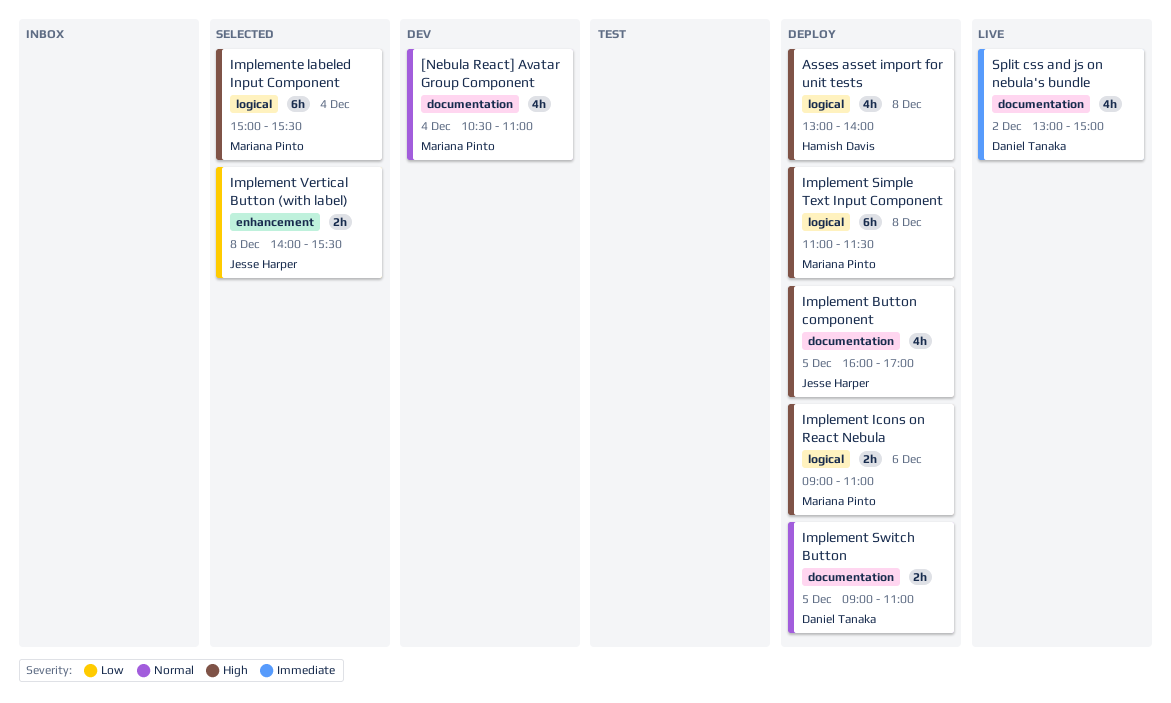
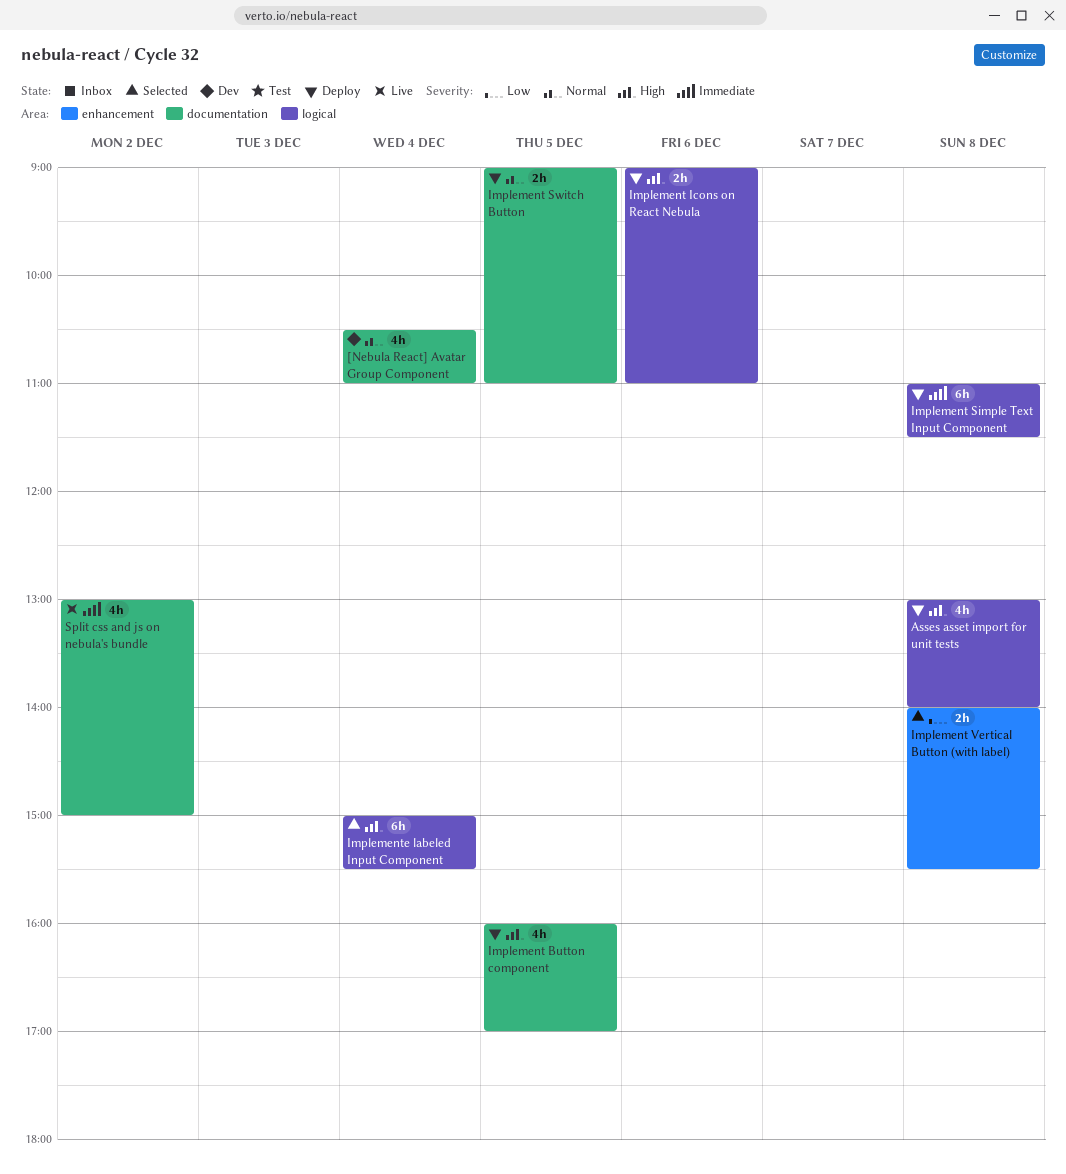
Implement Simple Text Input Component, priority: High -> Immediate

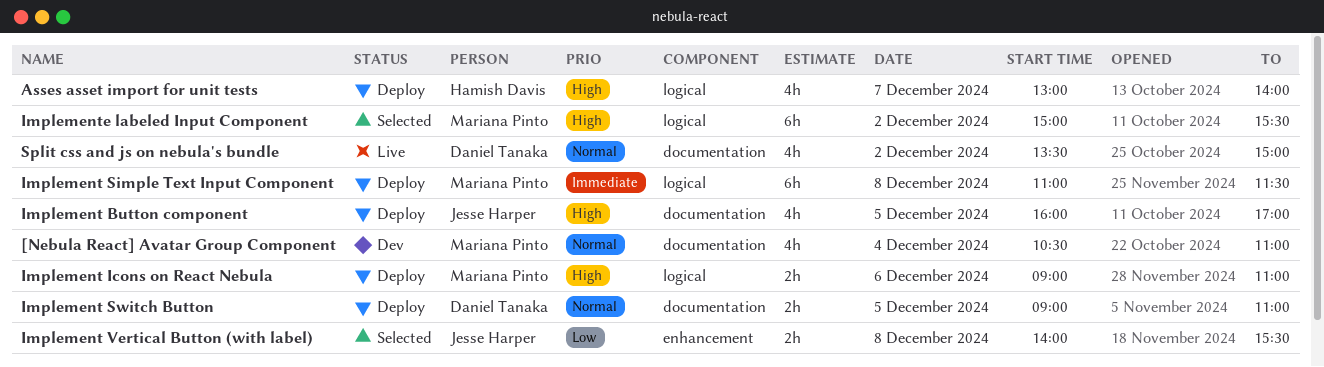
Asses asset import for unit tests, day: Dec 8 -> Dec 7
Implemente labeled Input Component, day: Dec 4 -> Dec 2
Split css and js on nebula's bundle, priority: Immediate -> Normal
Split css and js on nebula's bundle, begins: 13:00 -> 13:30

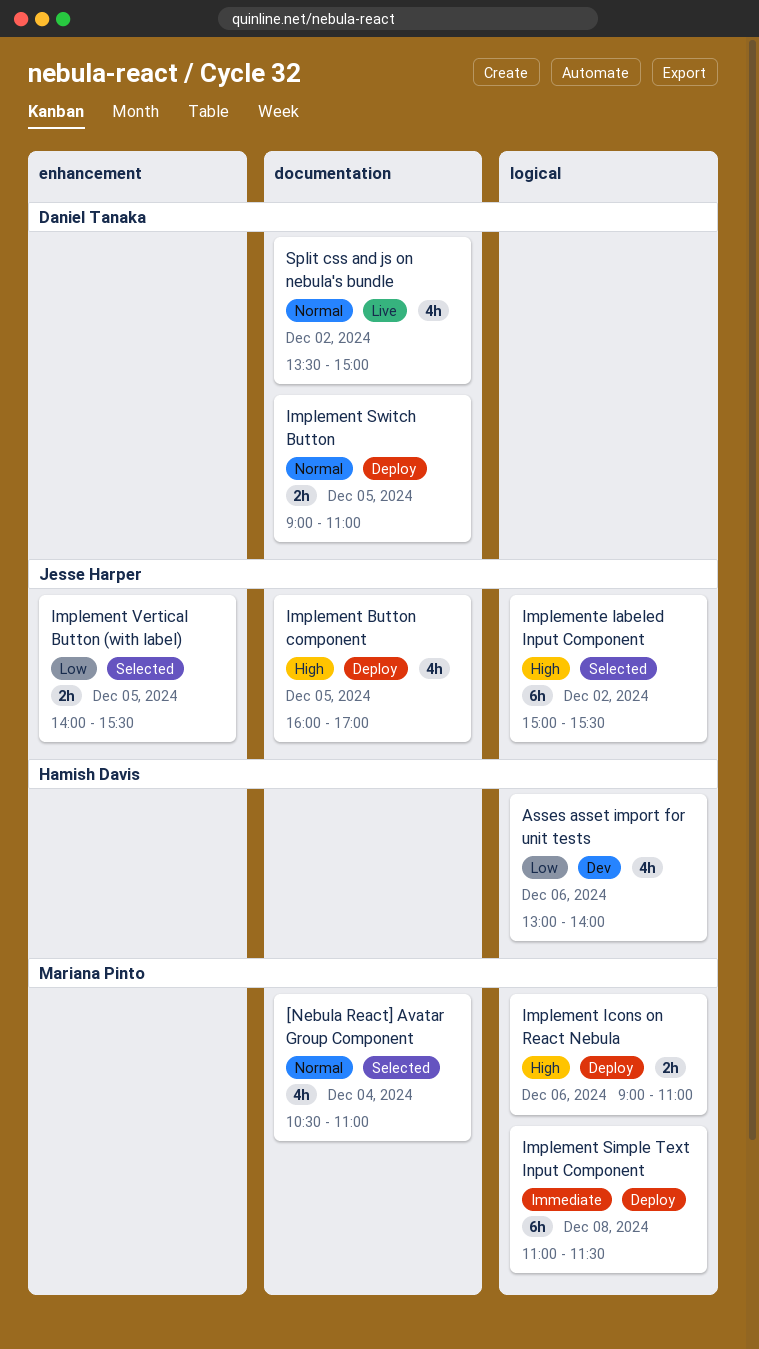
[Nebula React] Avatar Group Component, status: Dev -> Selected
Asses asset import for unit tests, status: Deploy -> Dev
Asses asset import for unit tests, priority: High -> Low
Asses asset import for unit tests, day: Dec 7 -> Dec 6
Implement Vertical Button (with label), day: Dec 8 -> Dec 5
Implemente labeled Input Component, owner: Mariana Pinto -> Jesse Harper

